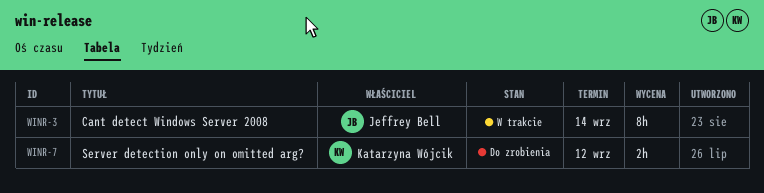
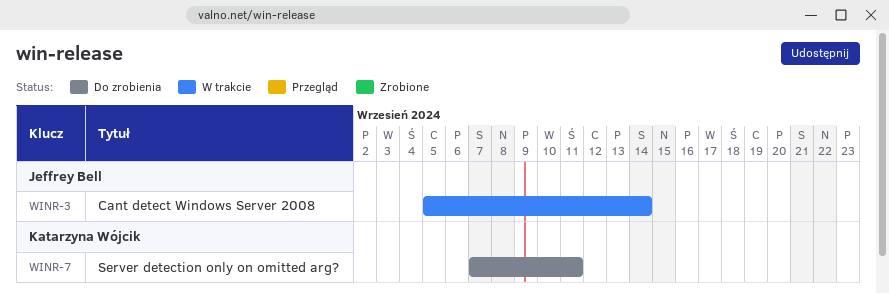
WINR-7, due: Sep 12 -> Sep 11

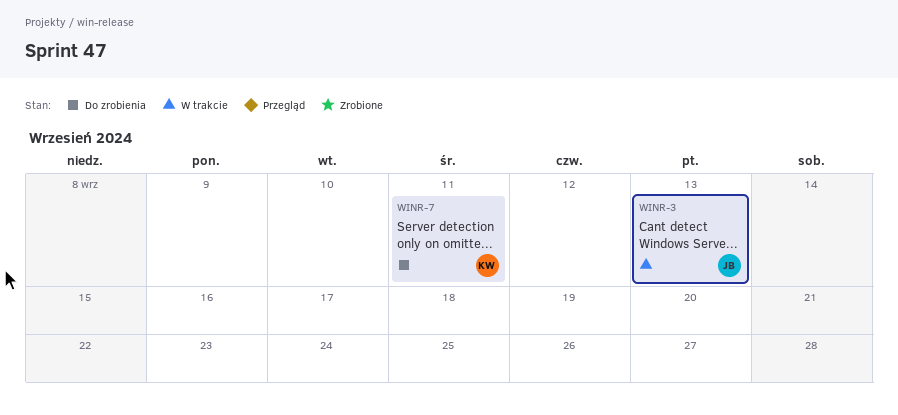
WINR-3, due: Sep 14 -> Sep 13

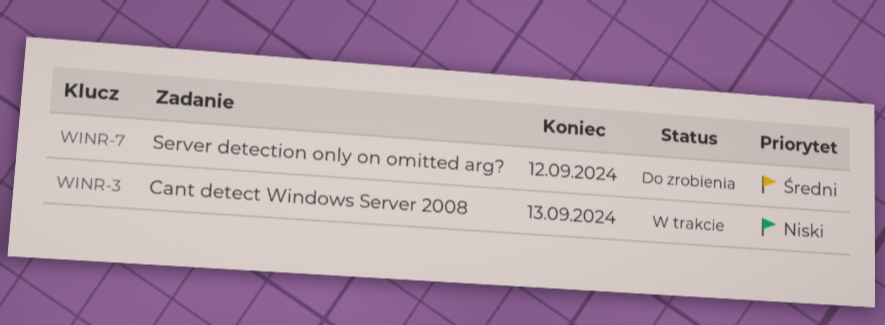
WINR-7, due: Sep 11 -> Sep 12

